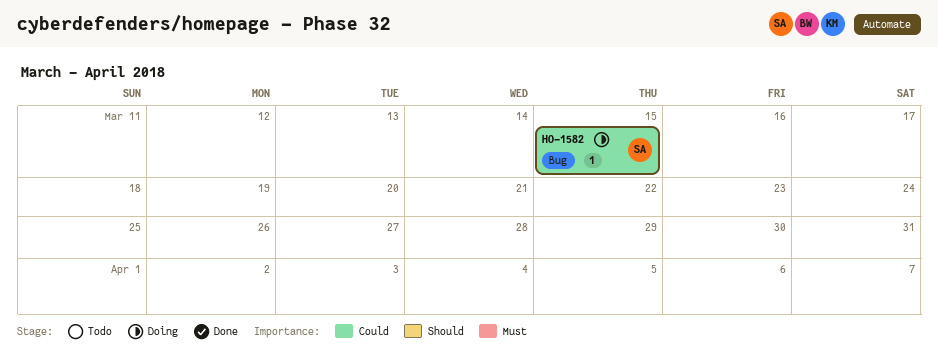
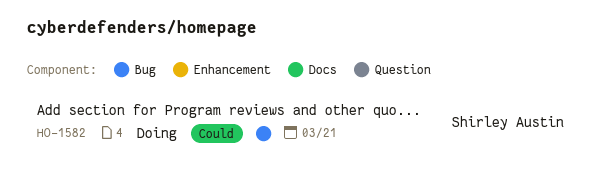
HO-1582, due: Mar 15 -> Mar 21

